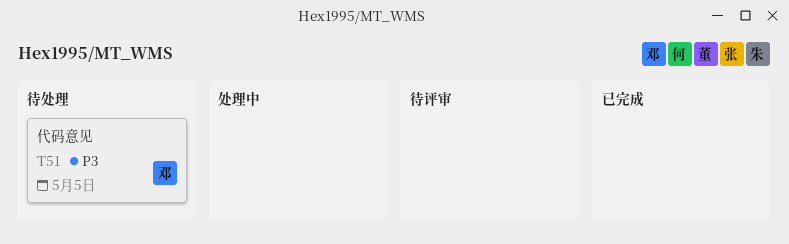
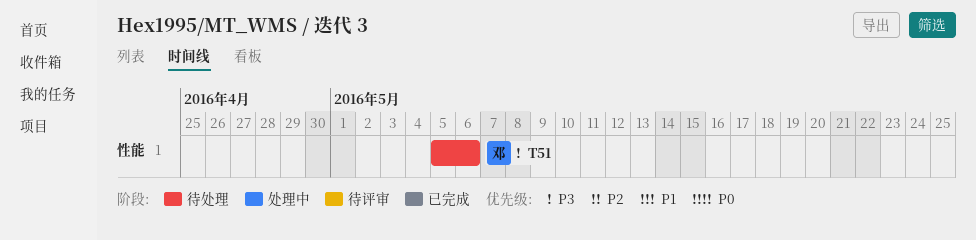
T51, due: May 5 -> May 6

